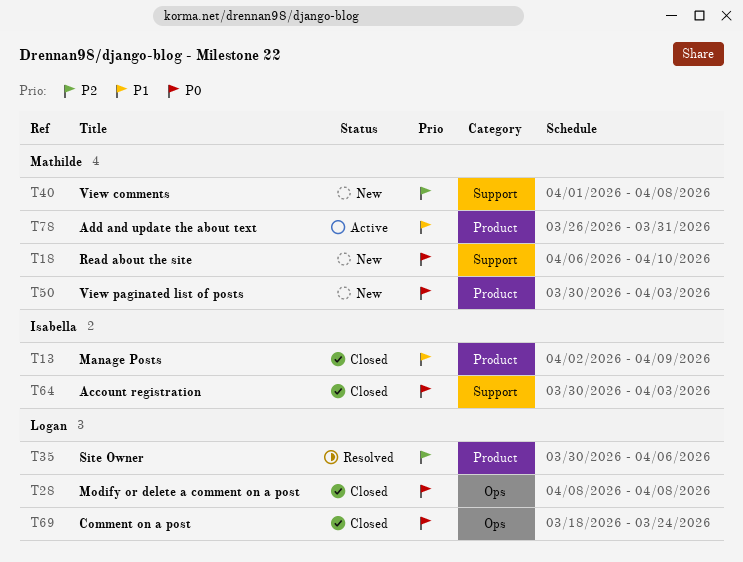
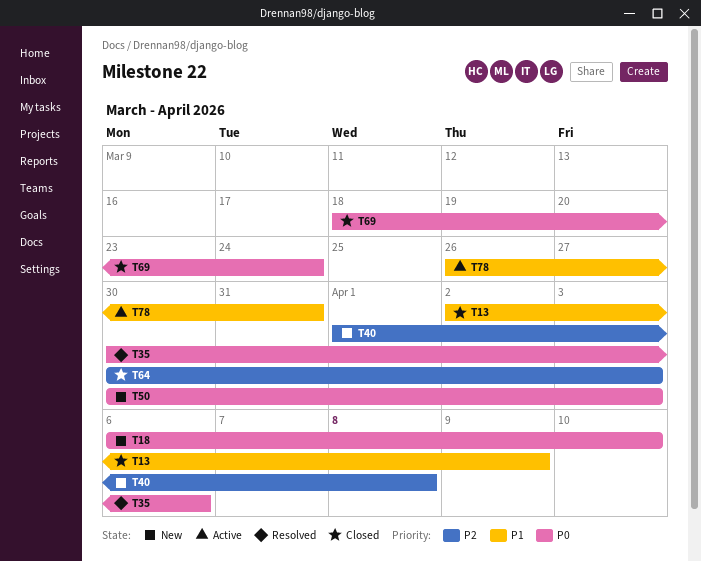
T28: present -> none
T35, priority: P2 -> P0
T64, priority: P0 -> P2

